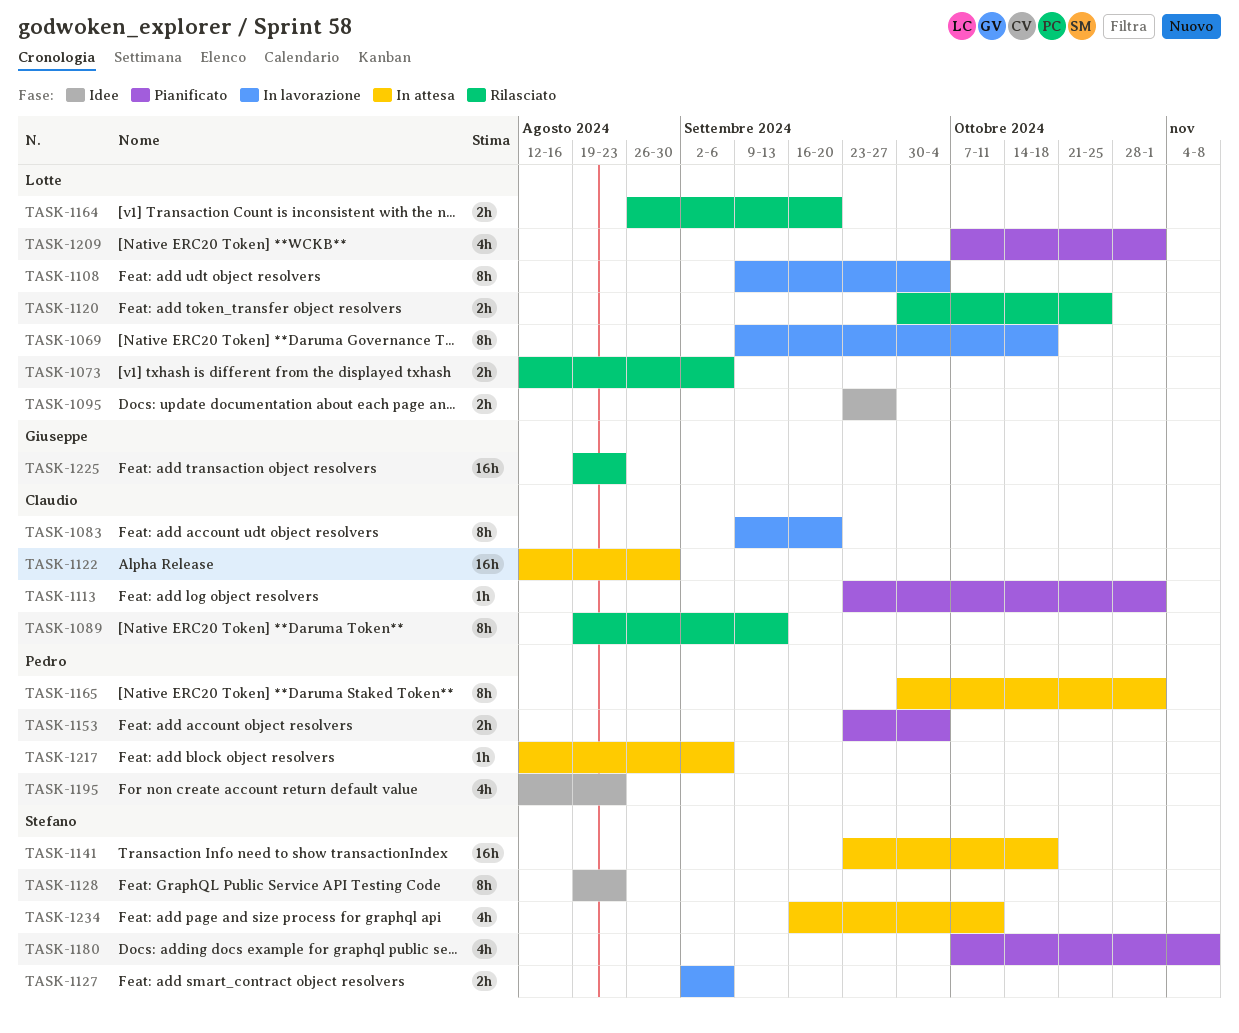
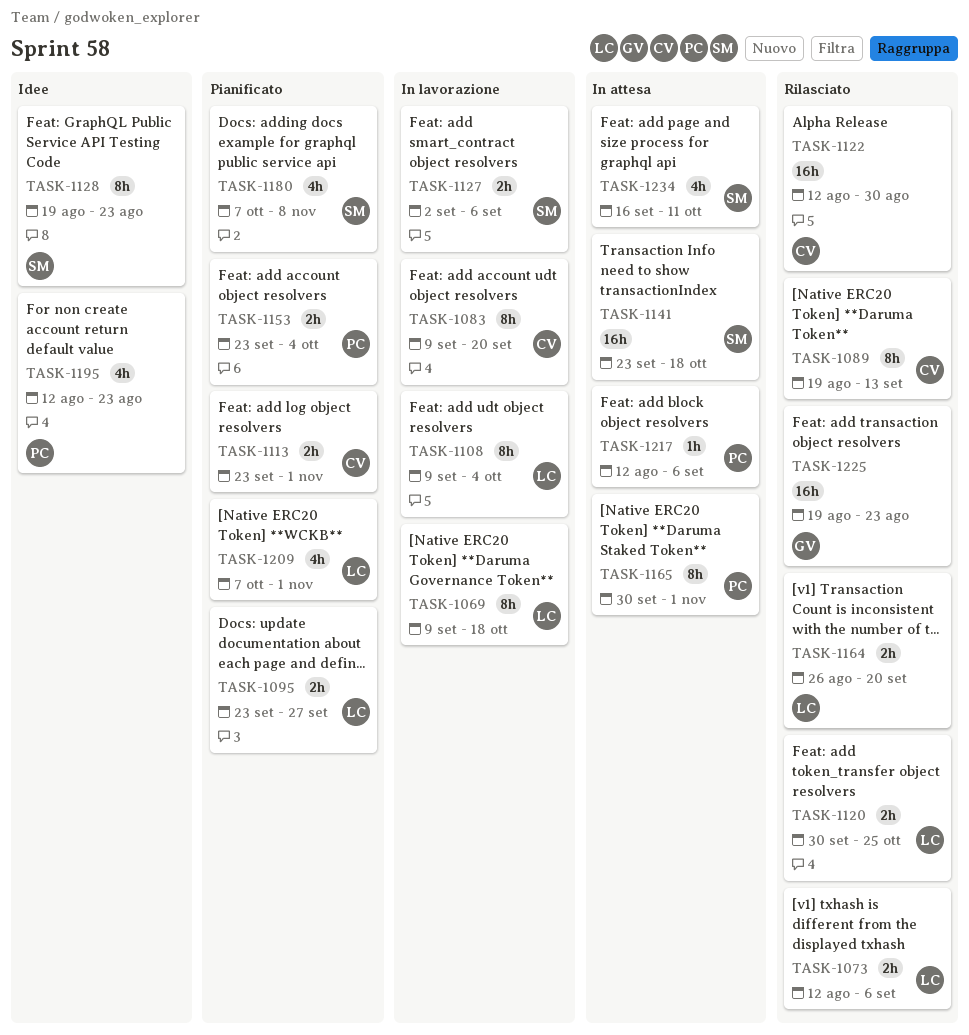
TASK-1095, status: Idee -> Pianificato
TASK-1113, estimate: 1h -> 2h
TASK-1122, status: In attesa -> Rilasciato

